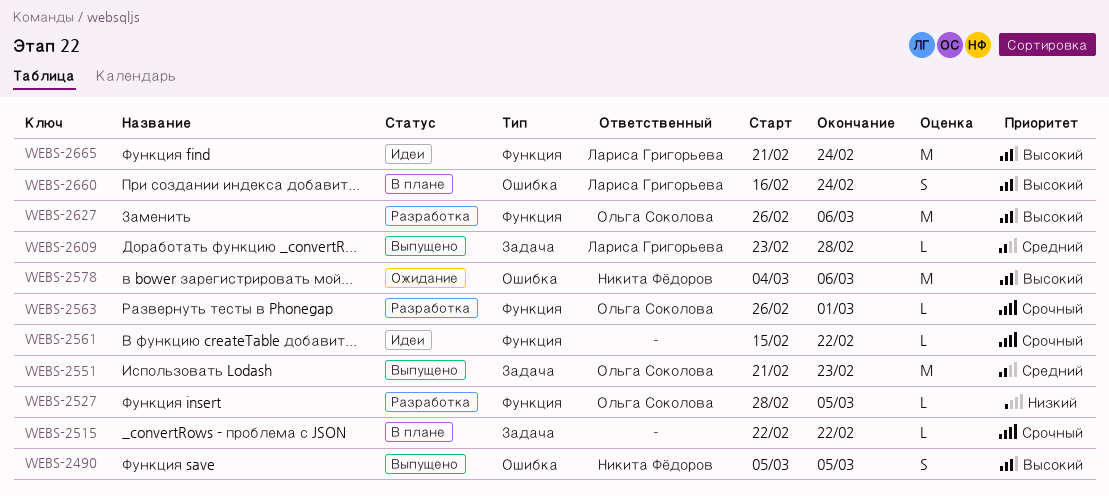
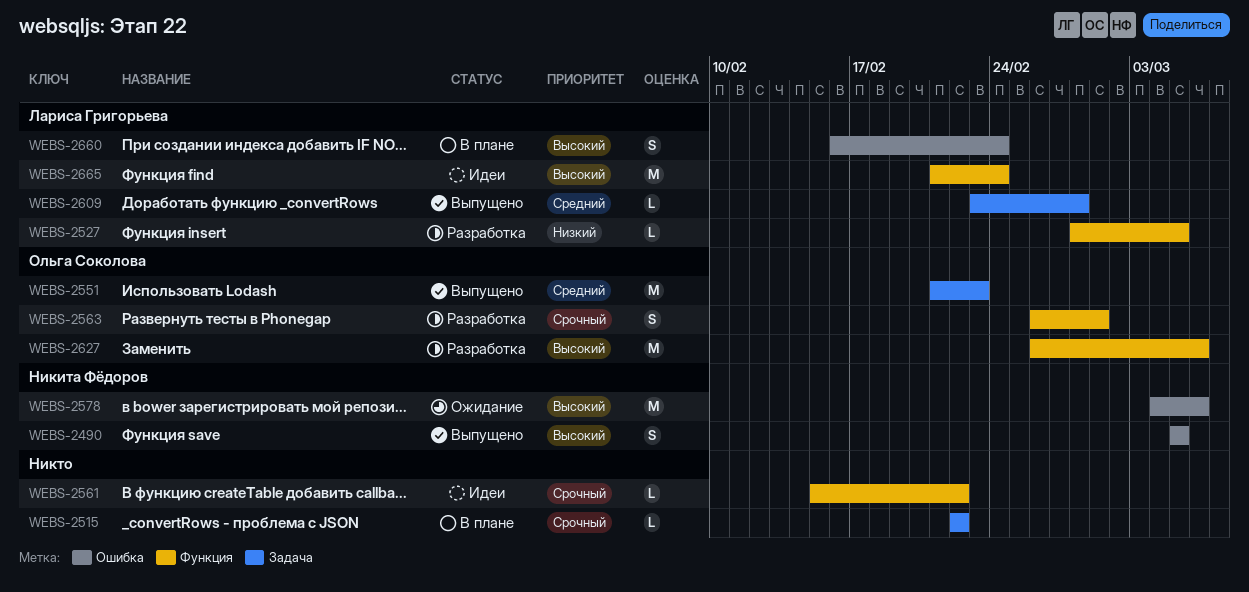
WEBS-2527, owner: Ольга Соколова -> Лариса Григорьева
WEBS-2563, estimate: L -> S

